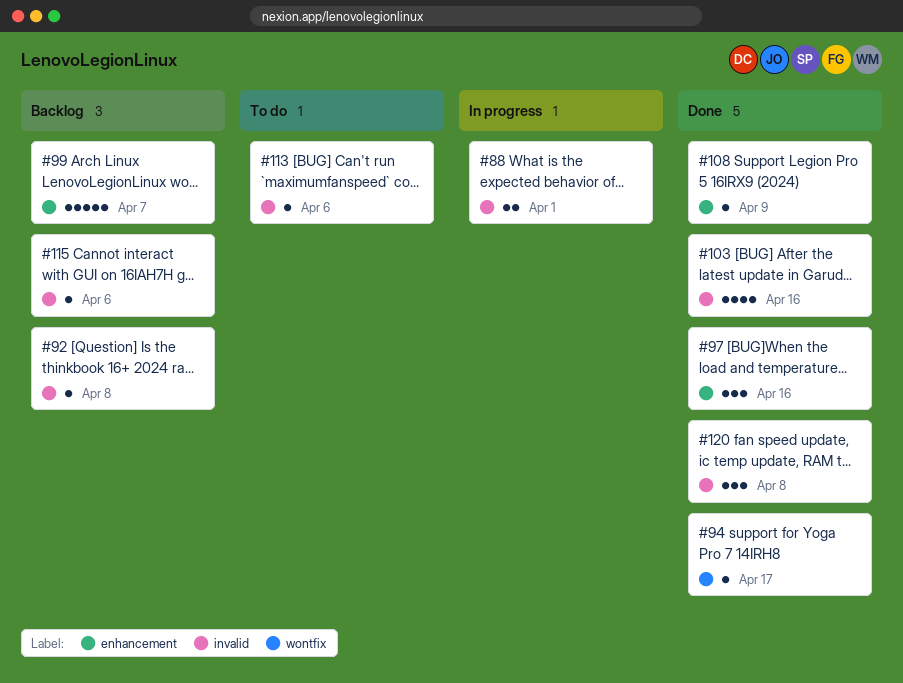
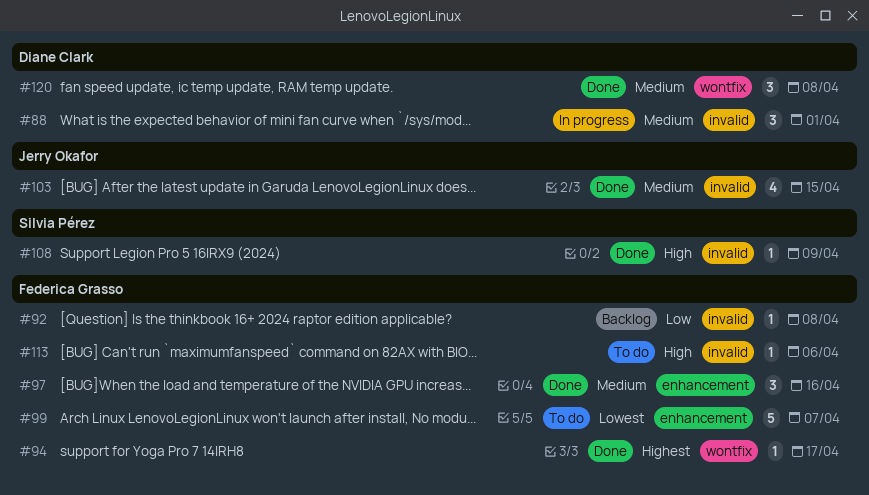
#88, estimate: 2 -> 3
#99, status: Backlog -> To do
#103, due: Apr 16 -> Apr 15
#108, label: enhancement -> invalid
#115: present -> none
#120, label: invalid -> wontfix

